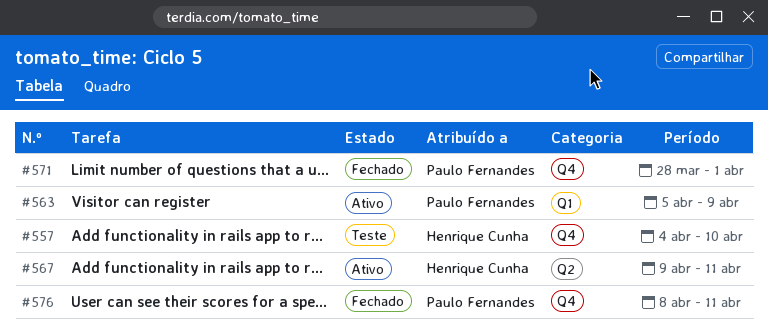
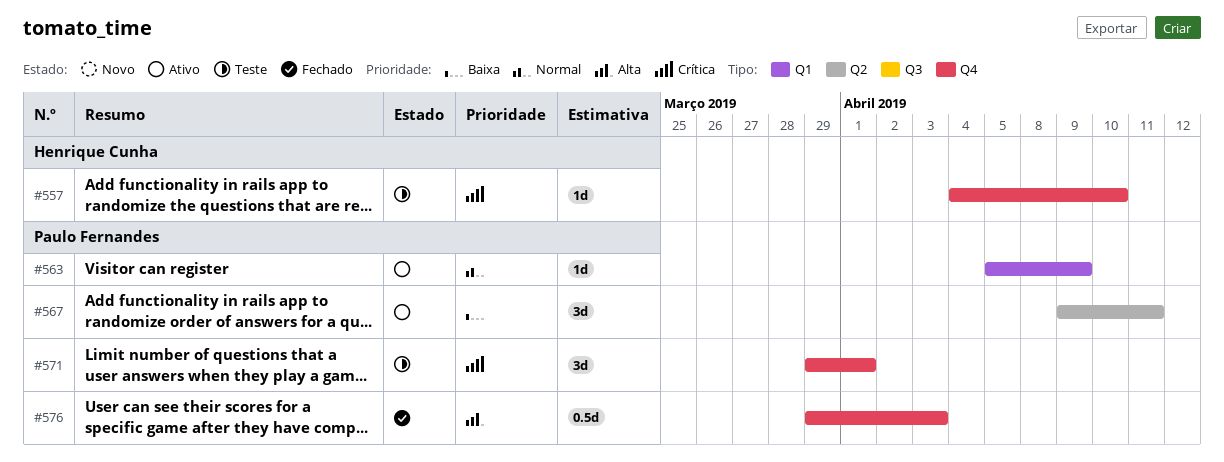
#567, owner: Henrique Cunha -> Paulo Fernandes
#571, status: Fechado -> Teste
#571, start: Mar 28 -> Mar 29
#576, start: Apr 8 -> Mar 29
#576, due: Apr 11 -> Apr 3

